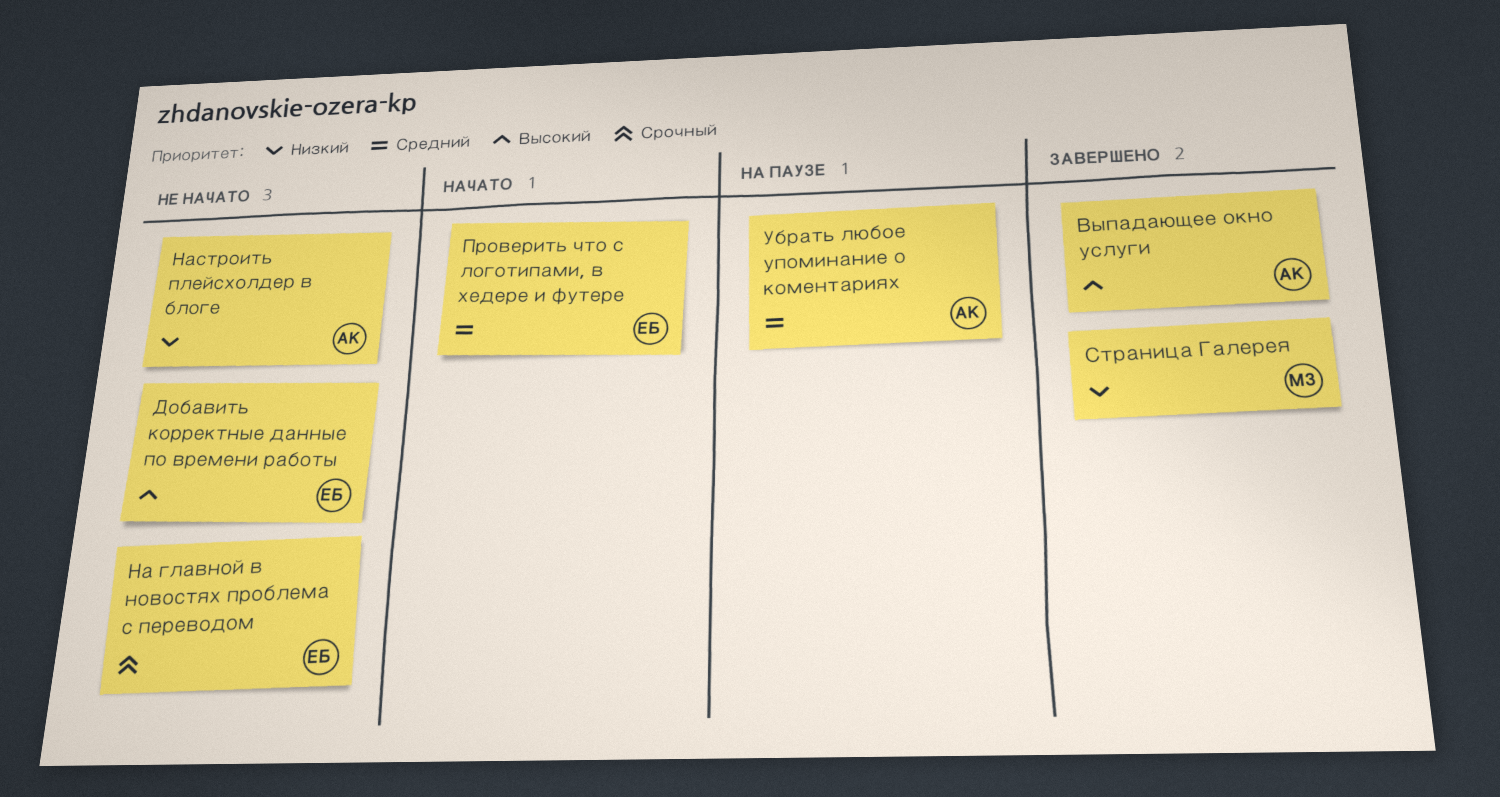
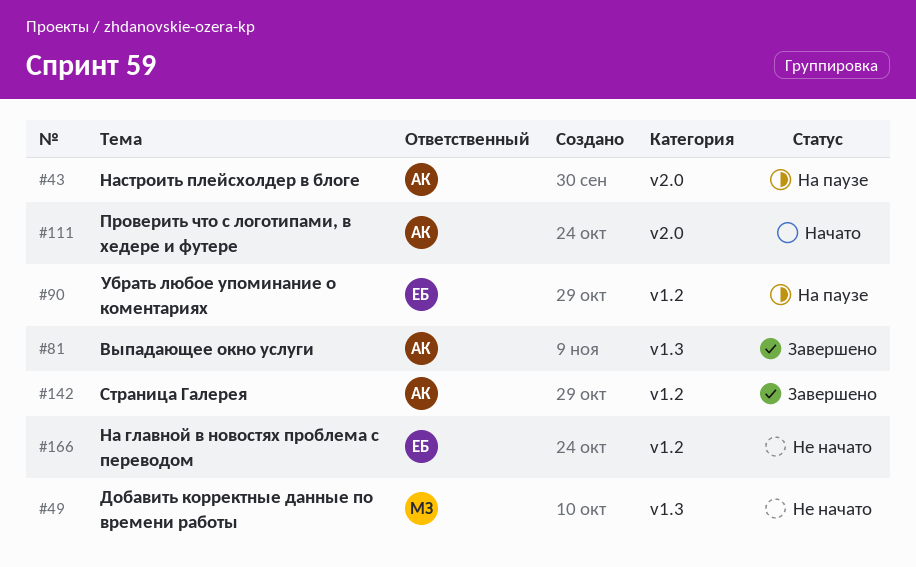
Добавить корректные данные по времени работы, owner: ЕБ -> МЗ
Настроить плейсхолдер в блоге, status: Не начато -> На паузе
Проверить что с логотипами, в хедере и футере, owner: ЕБ -> АК
Страница Галерея, owner: МЗ -> АК
Убрать любое упоминание о коментариях, owner: АК -> ЕБ

